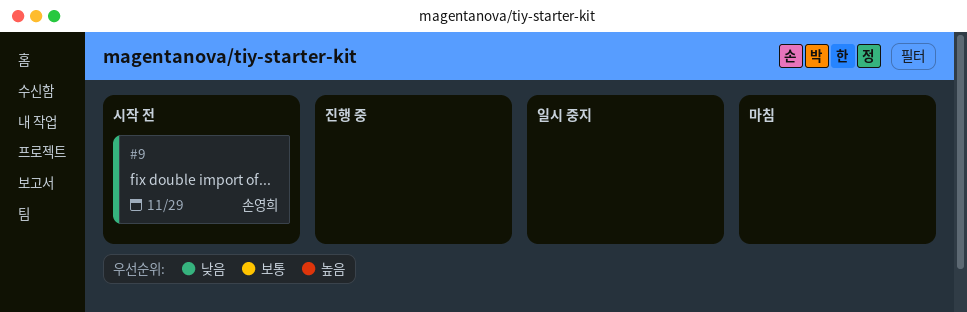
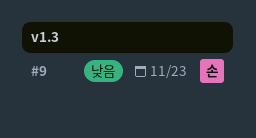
#9, due: Nov 29 -> Nov 23

